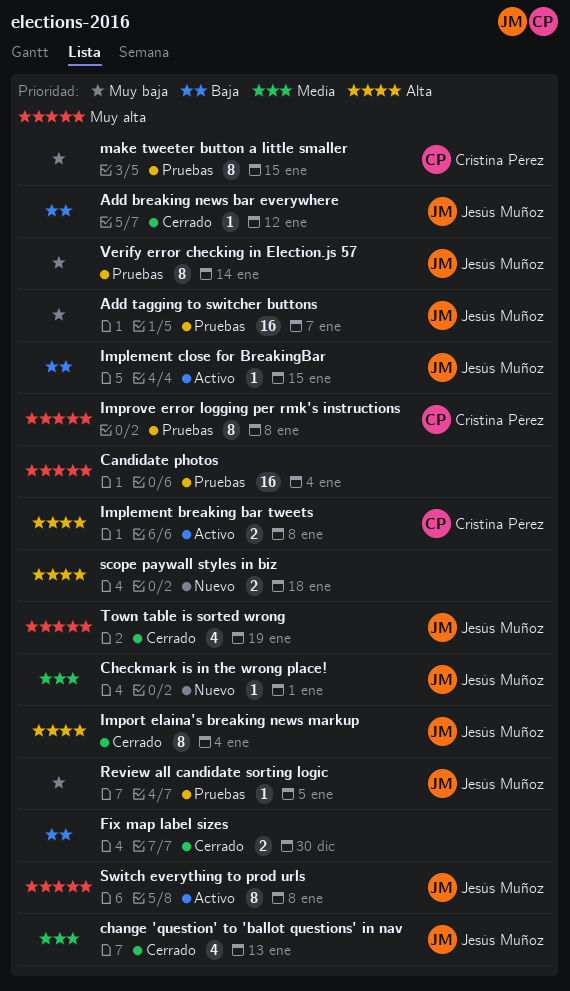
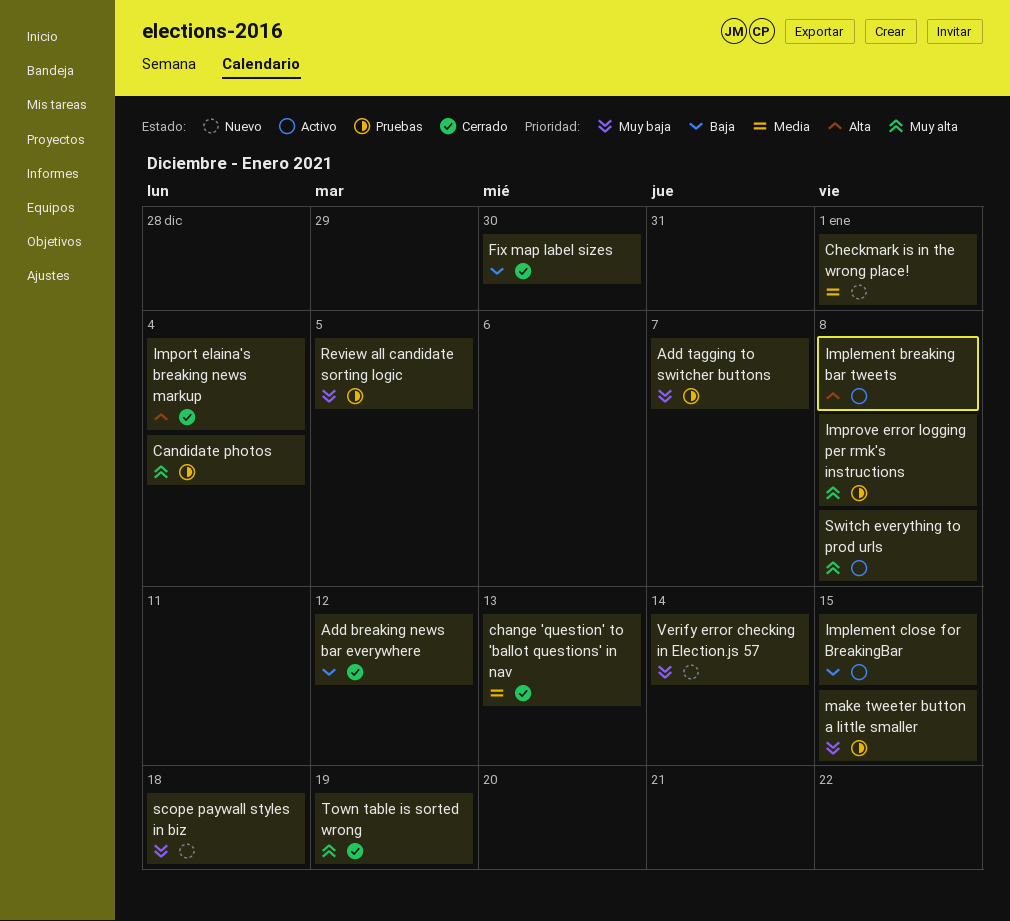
scope paywall styles in biz, priority: Alta -> Muy baja
Verify error checking in Election.js 57, status: Pruebas -> Nuevo

